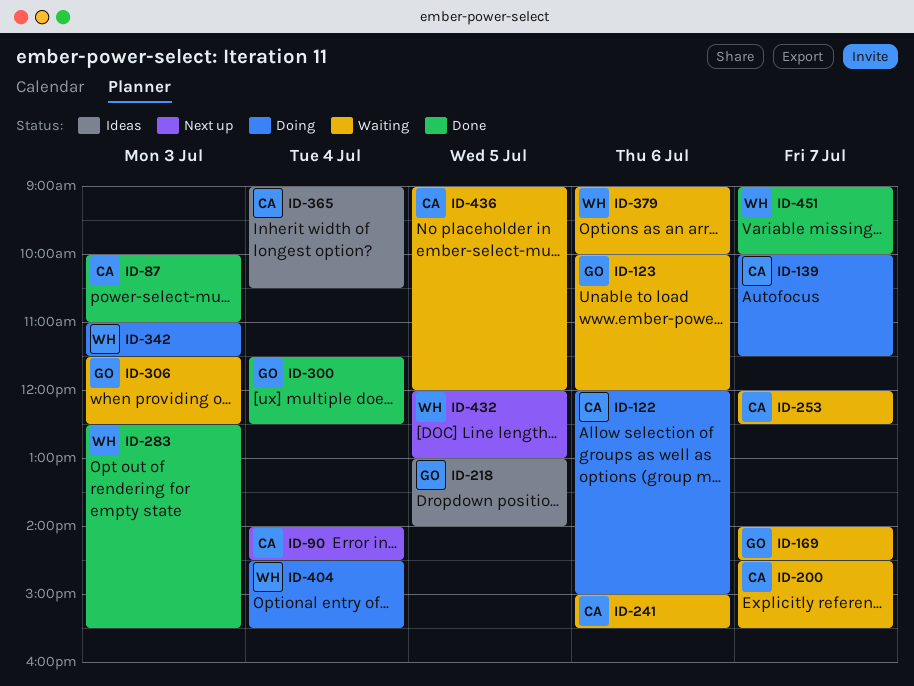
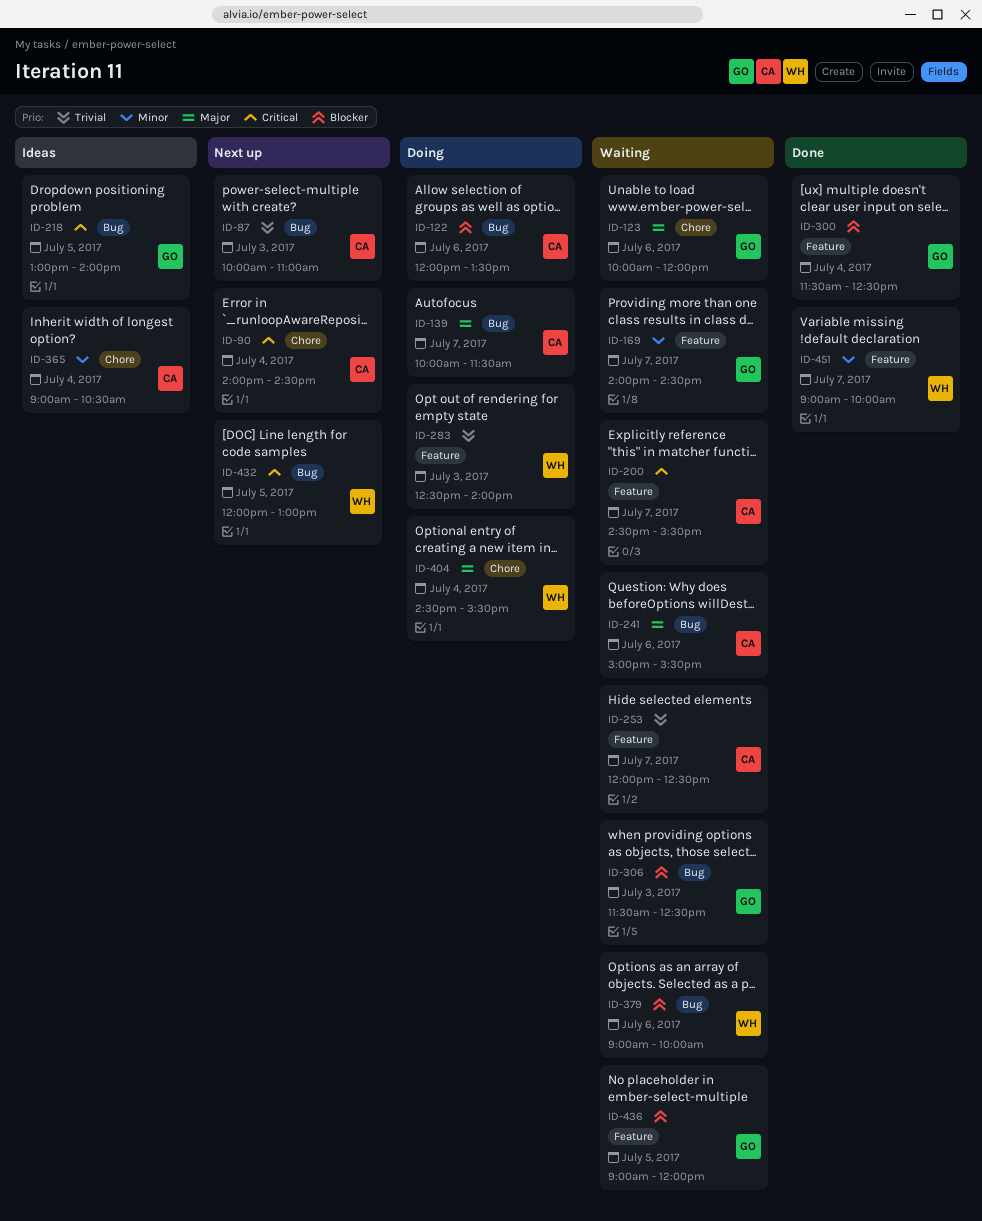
ID-87, status: Done -> Next up
ID-122, ends: 15:00 -> 13:30
ID-283, status: Done -> Doing
ID-283, ends: 15:30 -> 14:00
ID-342: present -> none
ID-436, owner: CA -> GO

